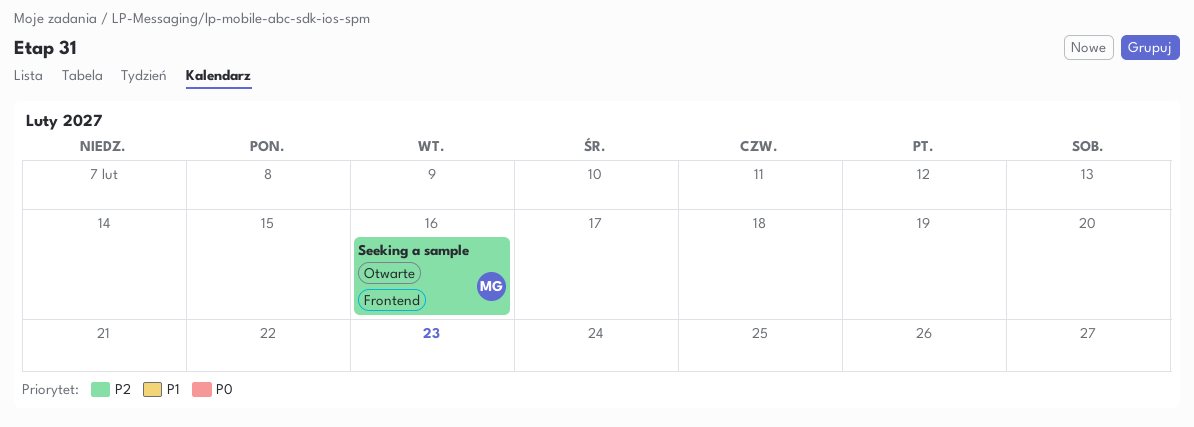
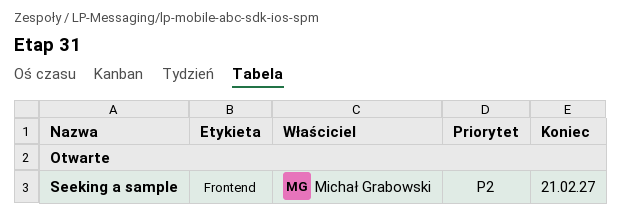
Seeking a sample, due: Feb 16 -> Feb 21

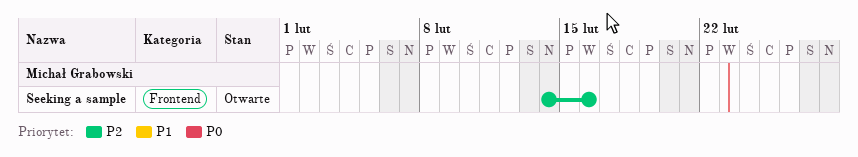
Seeking a sample, due: Feb 21 -> Feb 16

